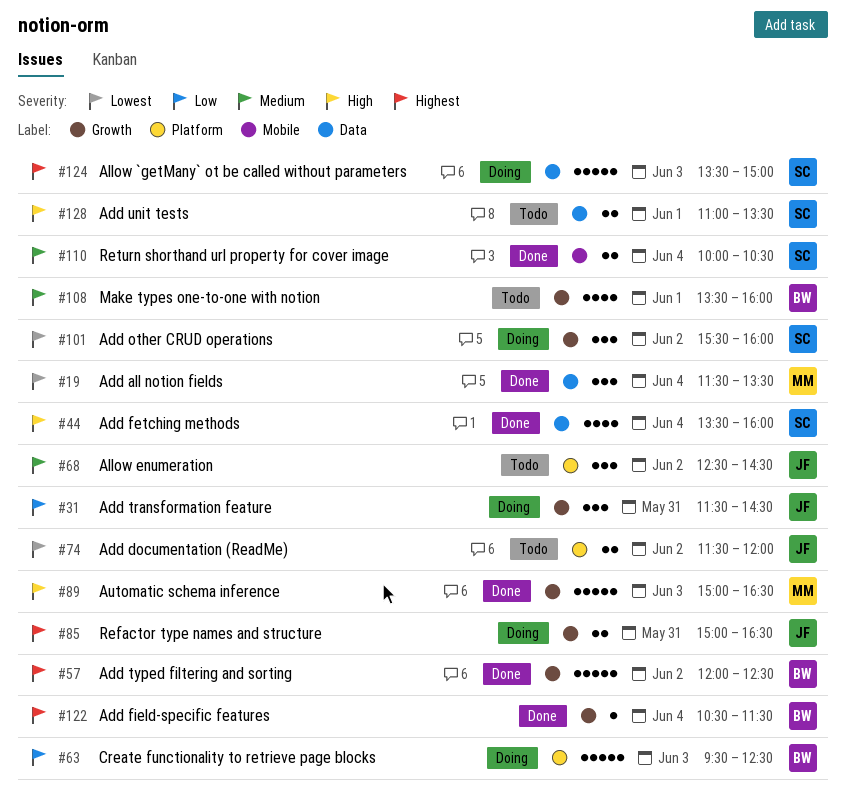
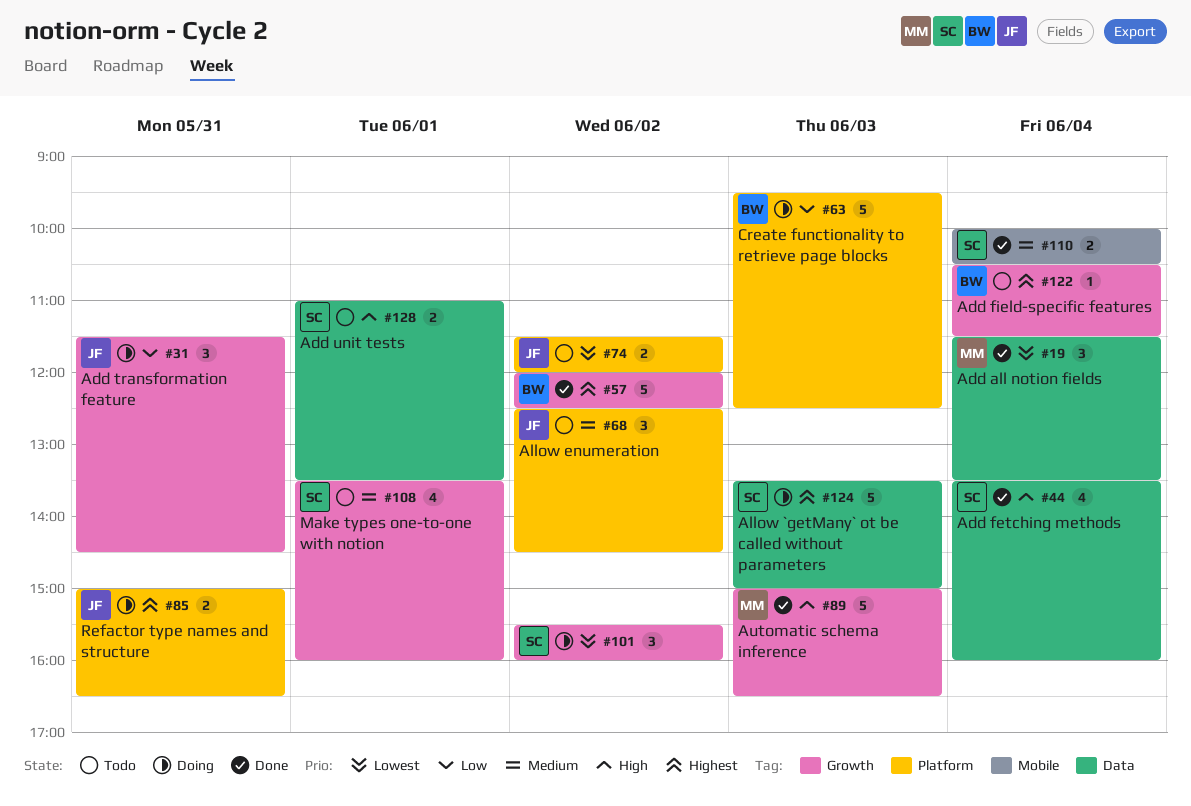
#85, label: Growth -> Platform
#108, owner: BW -> SC
#122, status: Done -> Todo

